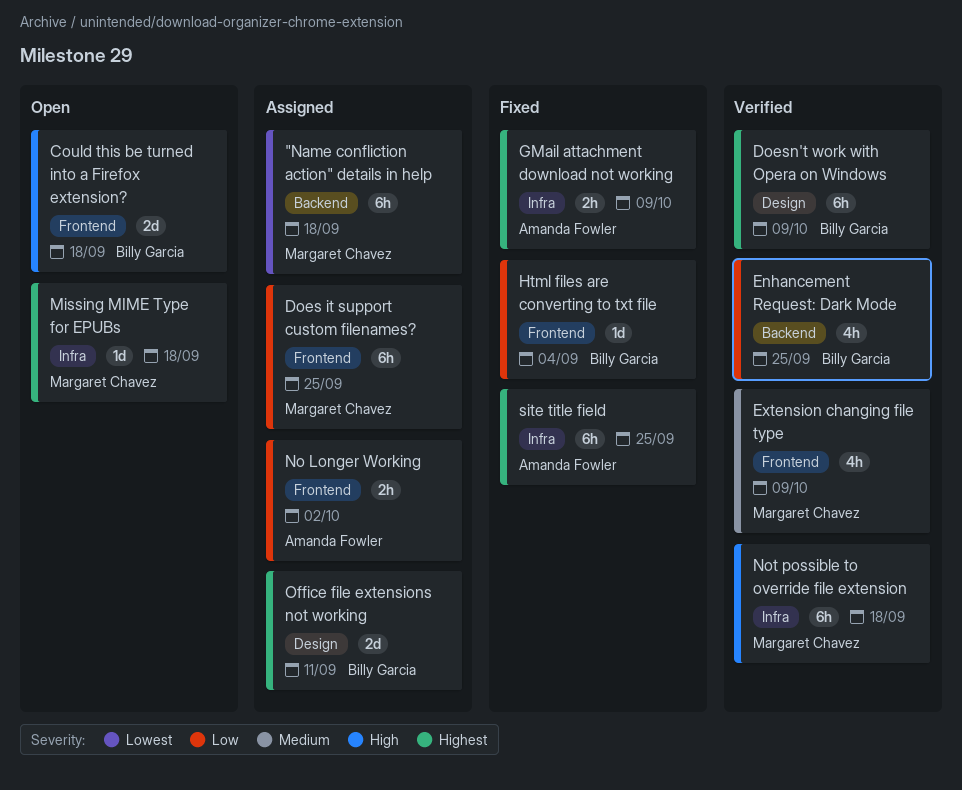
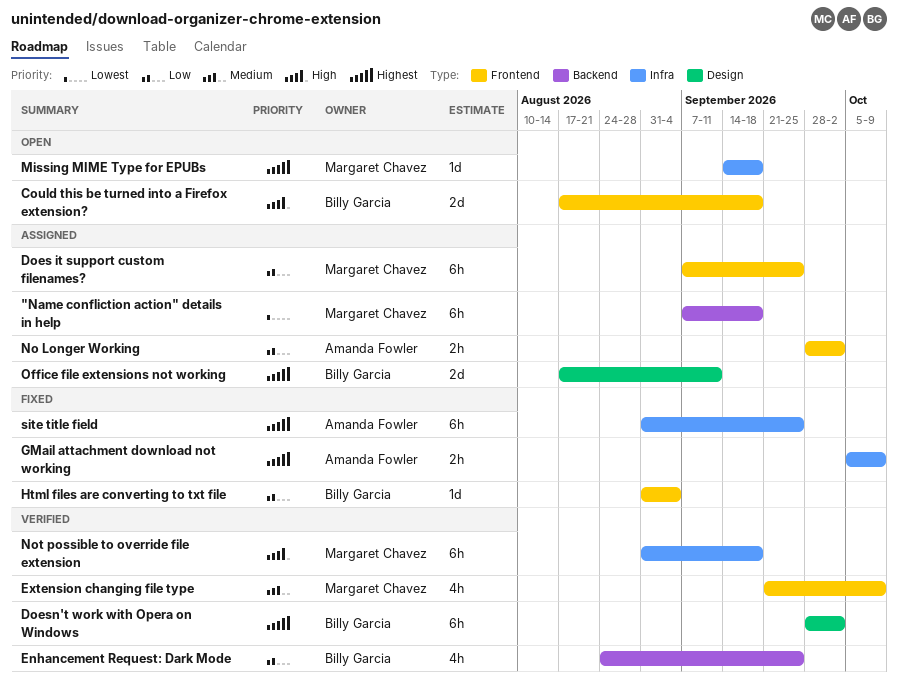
Doesn't work with Opera on Windows, due: Oct 9 -> Oct 2

